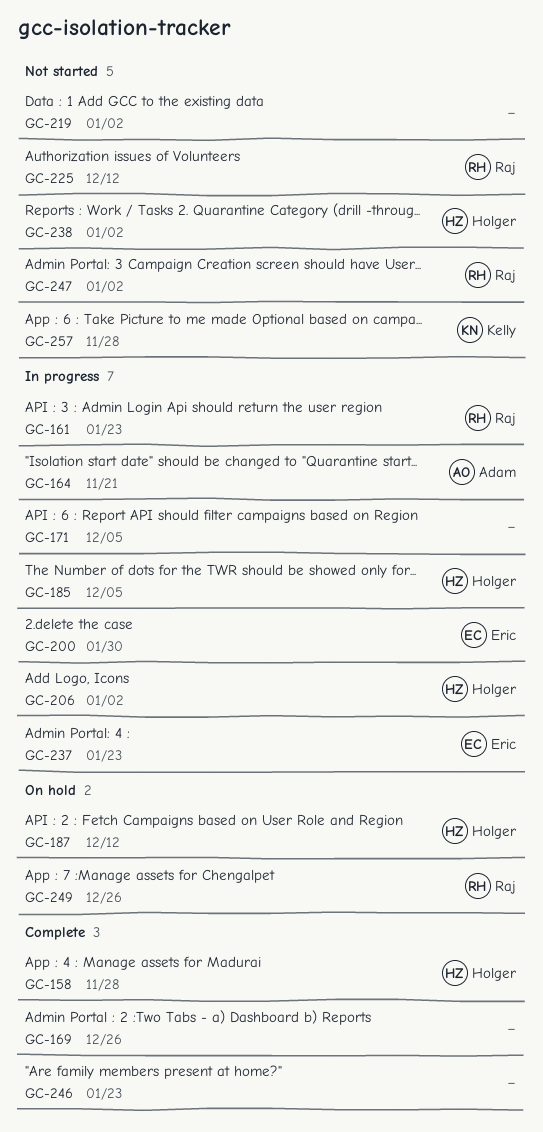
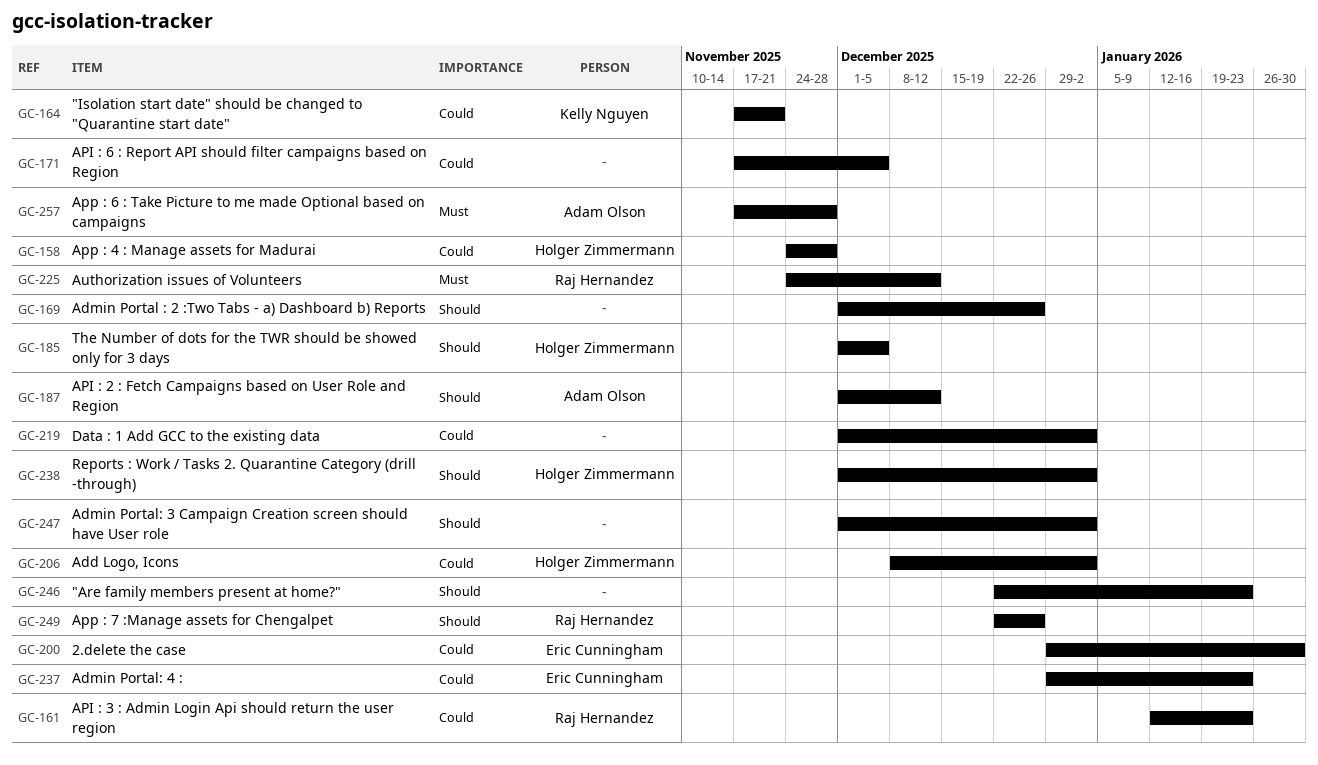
GC-164, owner: Adam Olson -> Kelly Nguyen
GC-187, owner: Holger Zimmermann -> Adam Olson
GC-247, owner: Raj Hernandez -> none
GC-257, owner: Kelly Nguyen -> Adam Olson

